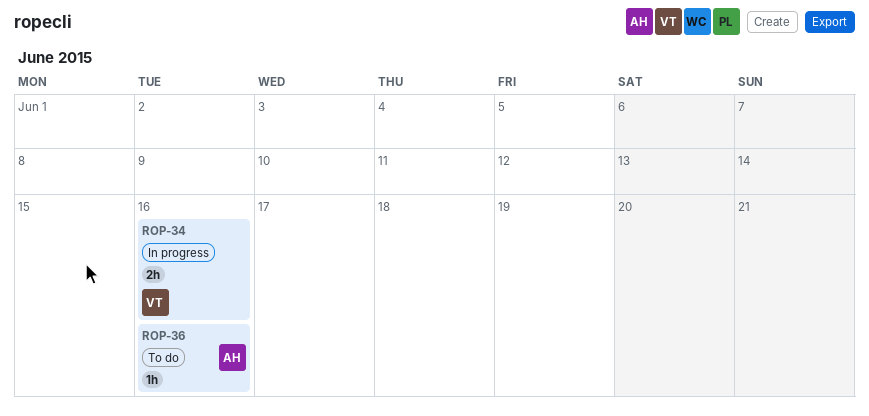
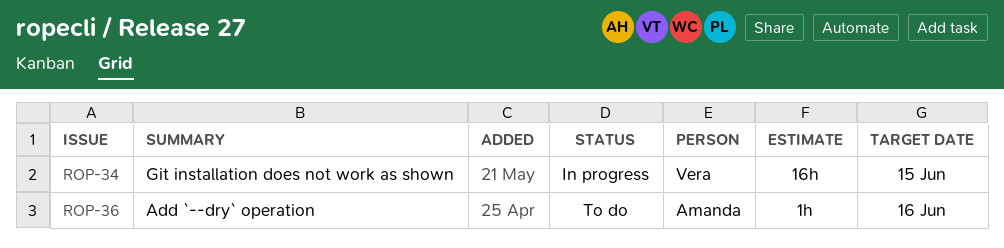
ROP-34, estimate: 2h -> 16h
ROP-34, due: Jun 16 -> Jun 15

